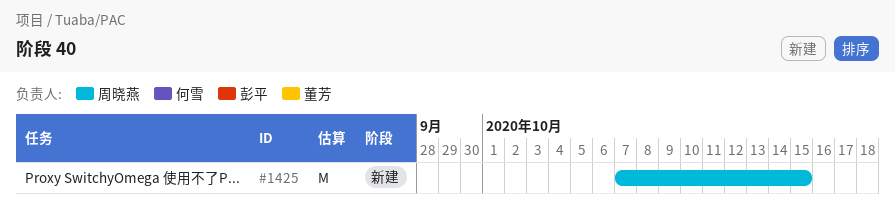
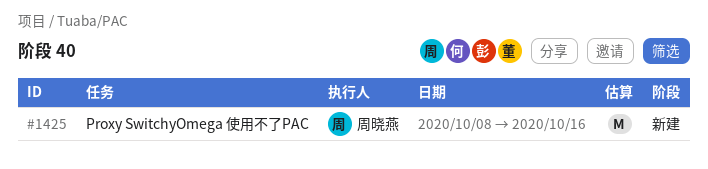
#1425, start: Oct 7 -> Oct 8
#1425, due: Oct 15 -> Oct 16

